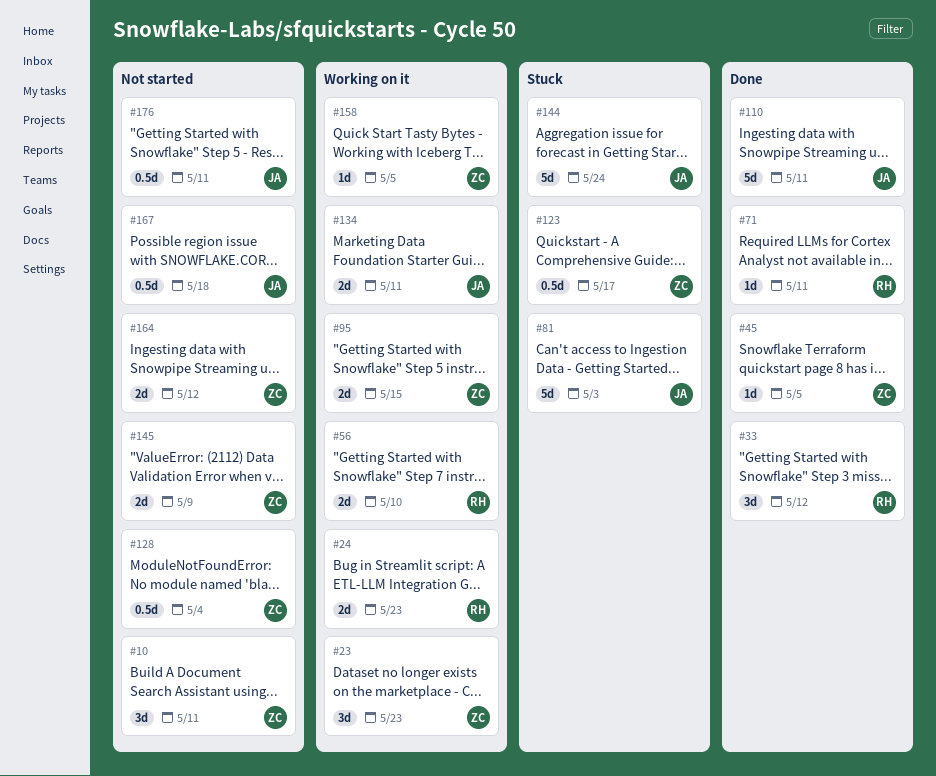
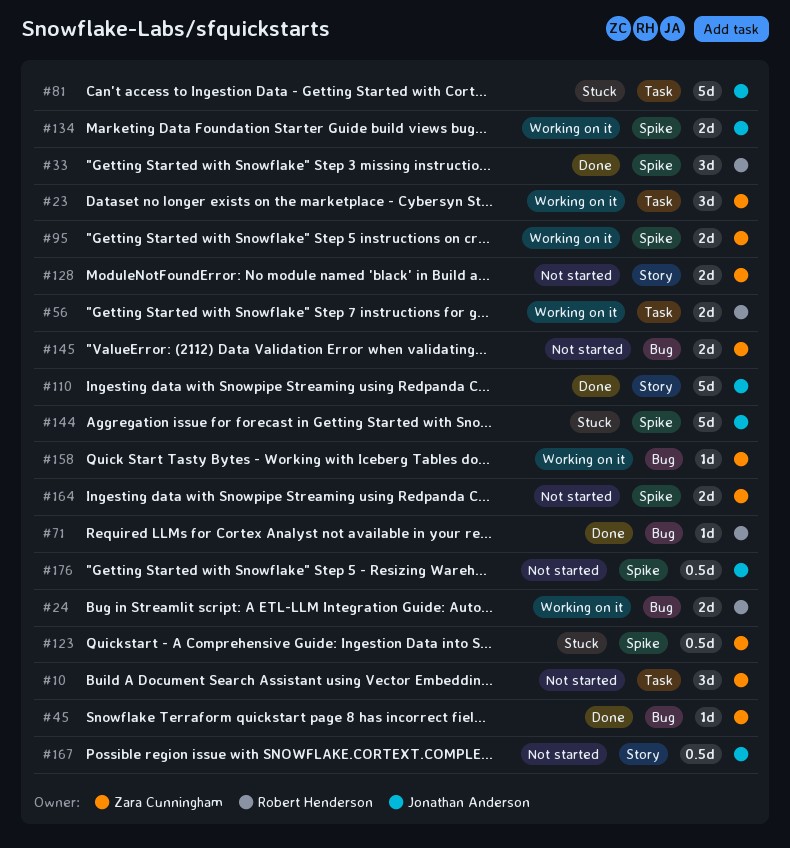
#128, estimate: 0.5d -> 2d

